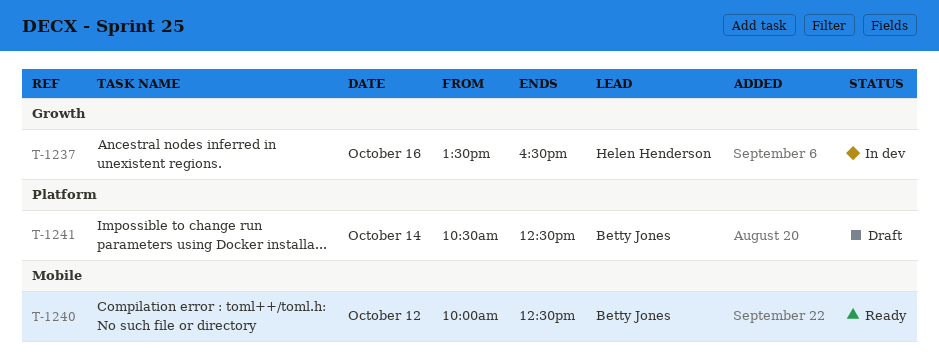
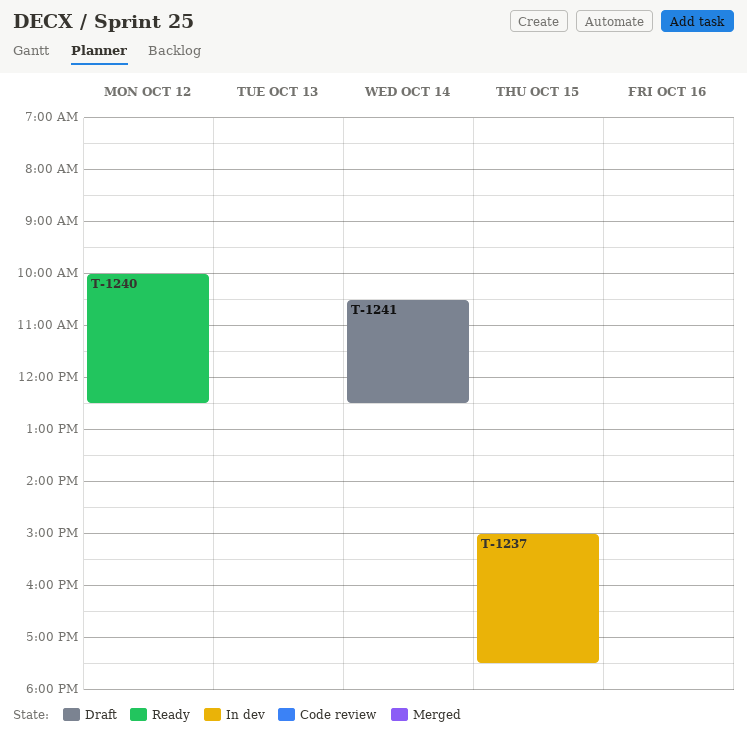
T-1237, day: Oct 16 -> Oct 15
T-1237, begins: 13:30 -> 15:00
T-1237, ends: 16:30 -> 17:30

